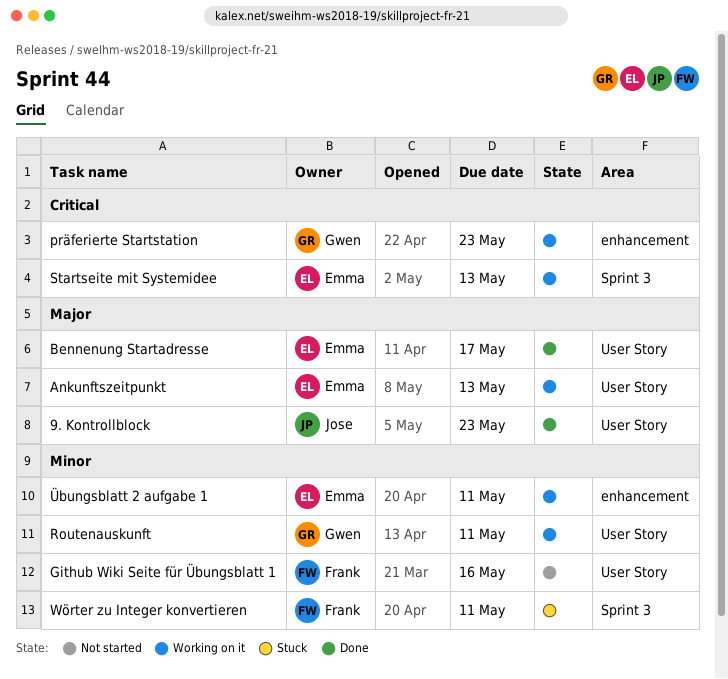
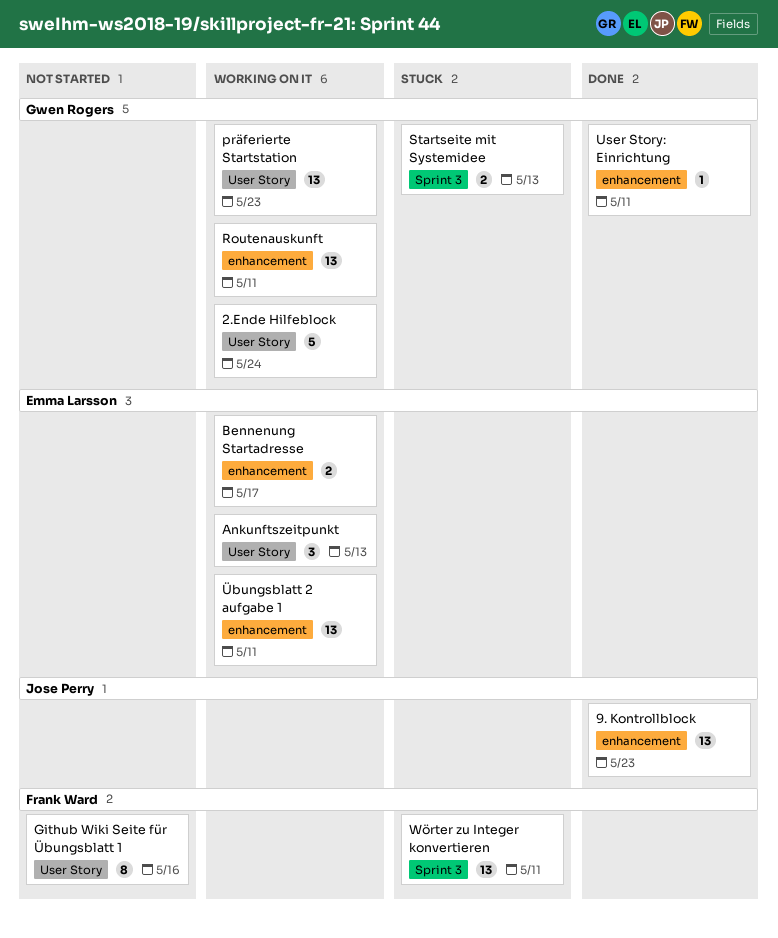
2.Ende Hilfeblock: none -> present
9. Kontrollblock, label: User Story -> enhancement
Bennenung Startadresse, status: Done -> Working on it
Bennenung Startadresse, label: User Story -> enhancement
präferierte Startstation, label: enhancement -> User Story
Routenauskunft, label: User Story -> enhancement
Startseite mit Systemidee, status: Working on it -> Stuck
Startseite mit Systemidee, owner: Emma Larsson -> Gwen Rogers
User Story: Einrichtung: none -> present

